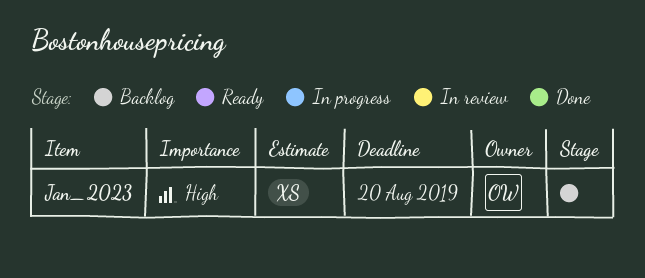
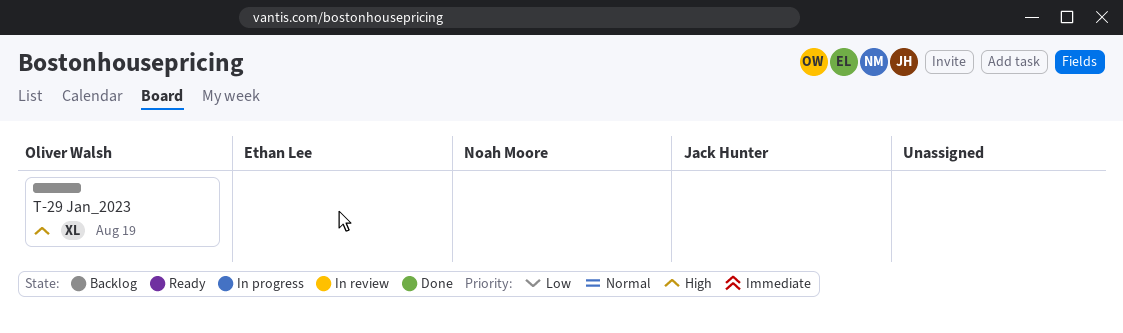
Jan_2023, estimate: XS -> XL
Jan_2023, due: Aug 20 -> Aug 19

